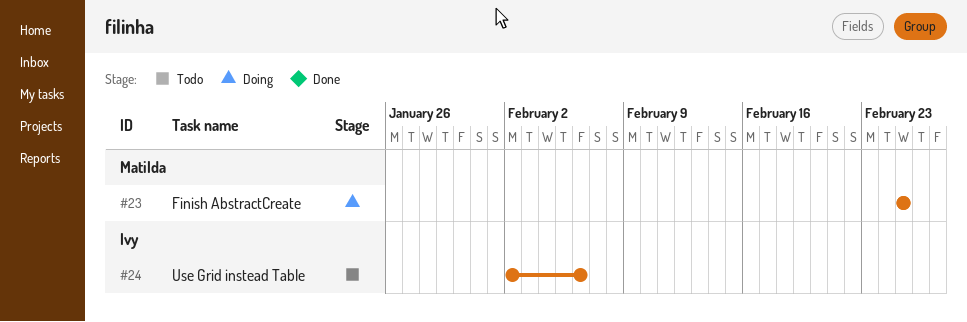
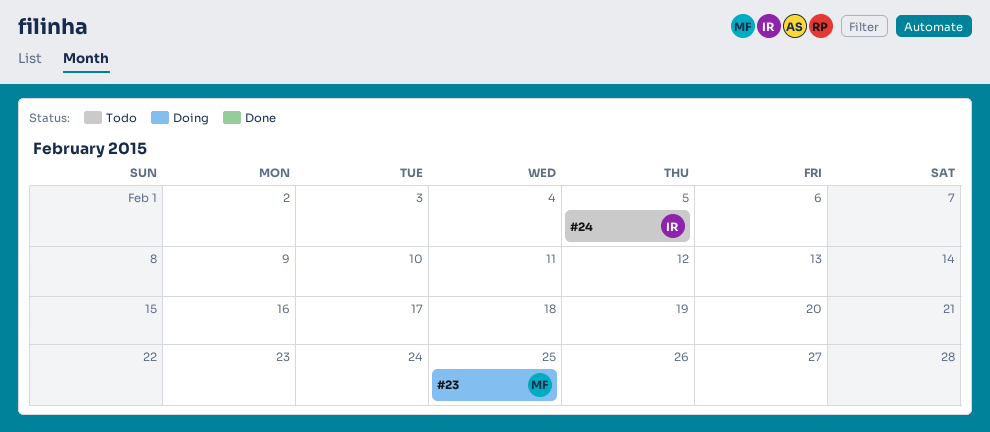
#24, due: Feb 6 -> Feb 5

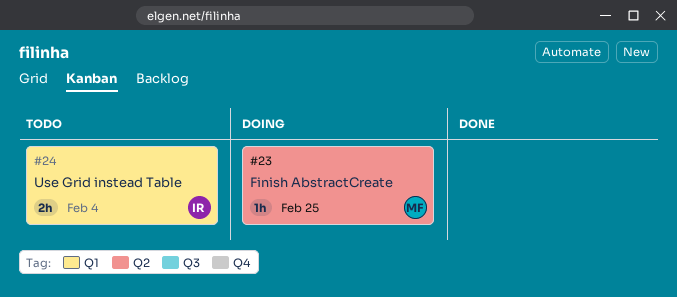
#24, due: Feb 5 -> Feb 4

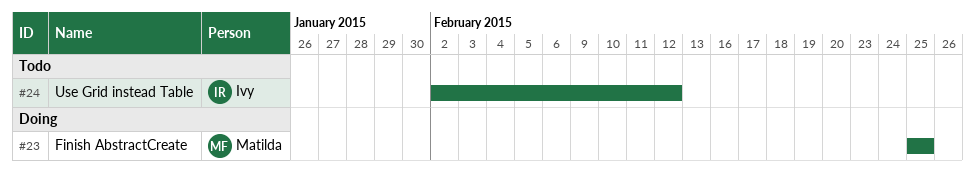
#24, due: Feb 4 -> Feb 12

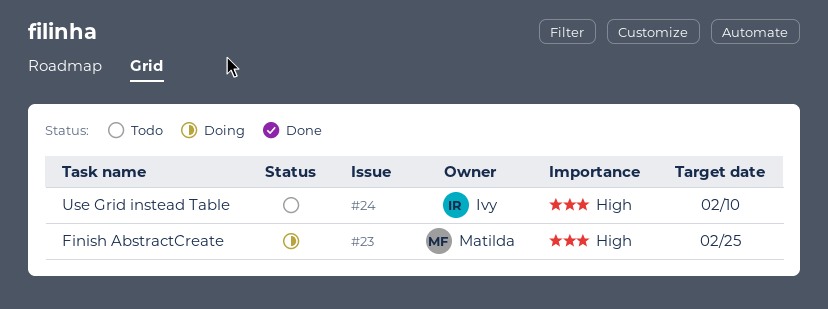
#24, due: Feb 12 -> Feb 10

